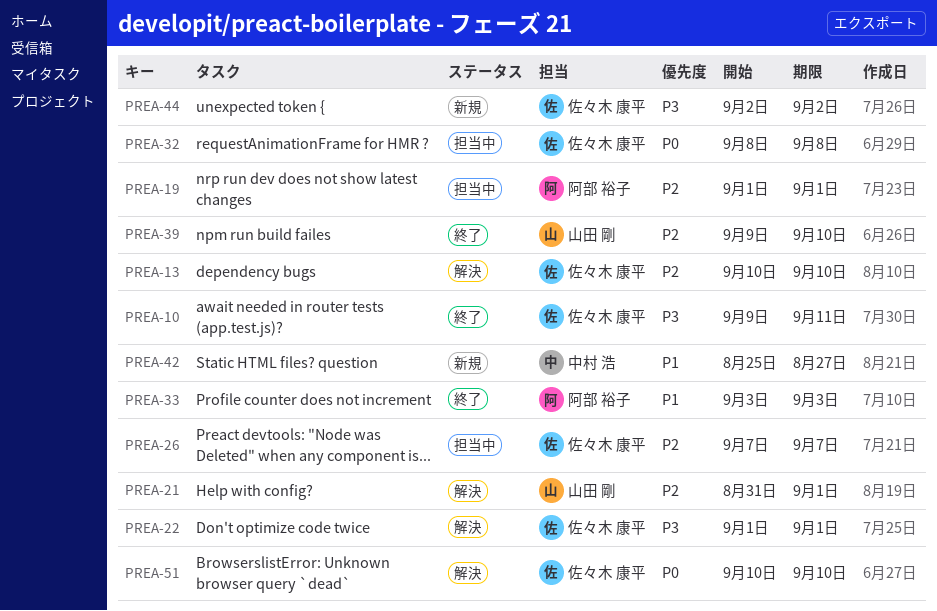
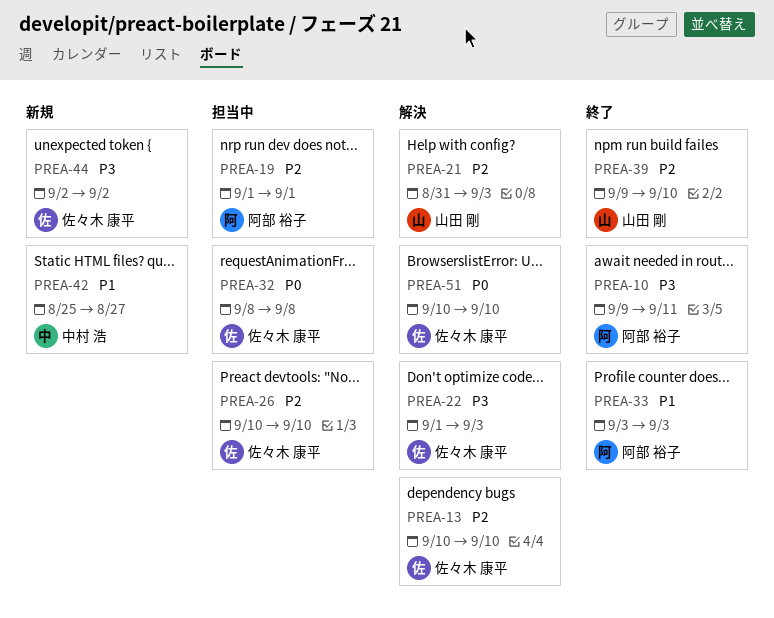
PREA-10, owner: 佐々木 康平 -> 阿部 裕子
PREA-21, due: Sep 1 -> Sep 3
PREA-22, due: Sep 1 -> Sep 3
PREA-26, start: Sep 7 -> Sep 10
PREA-26, due: Sep 7 -> Sep 10

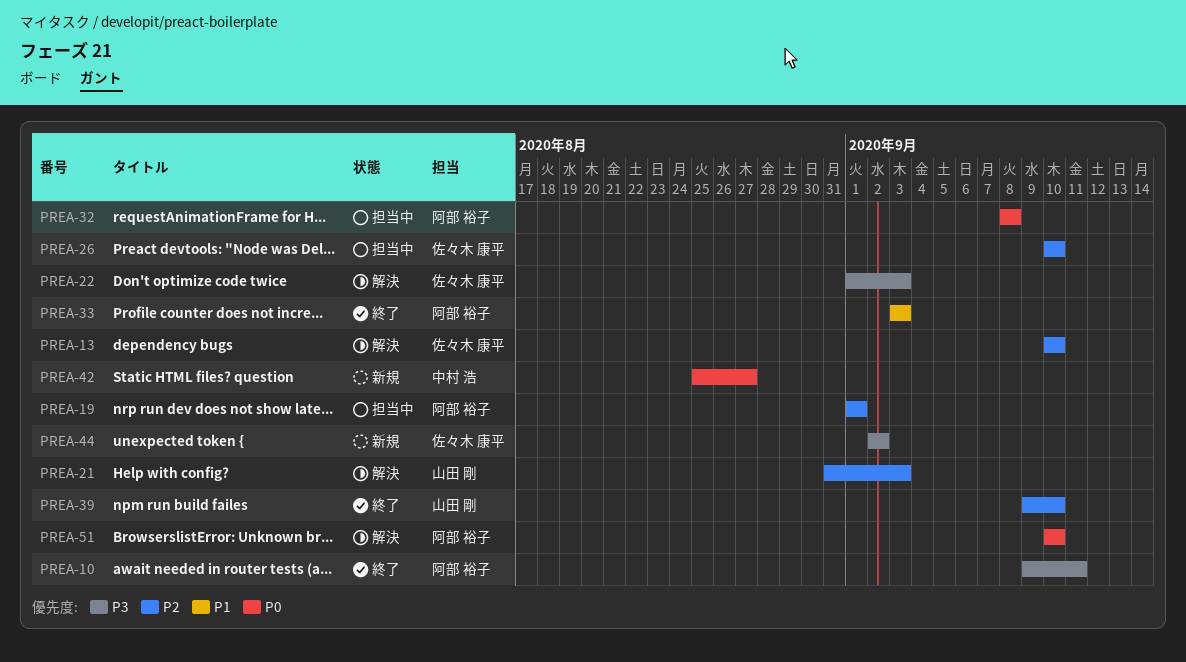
PREA-32, owner: 佐々木 康平 -> 阿部 裕子
PREA-42, priority: P1 -> P0
PREA-51, owner: 佐々木 康平 -> 阿部 裕子

